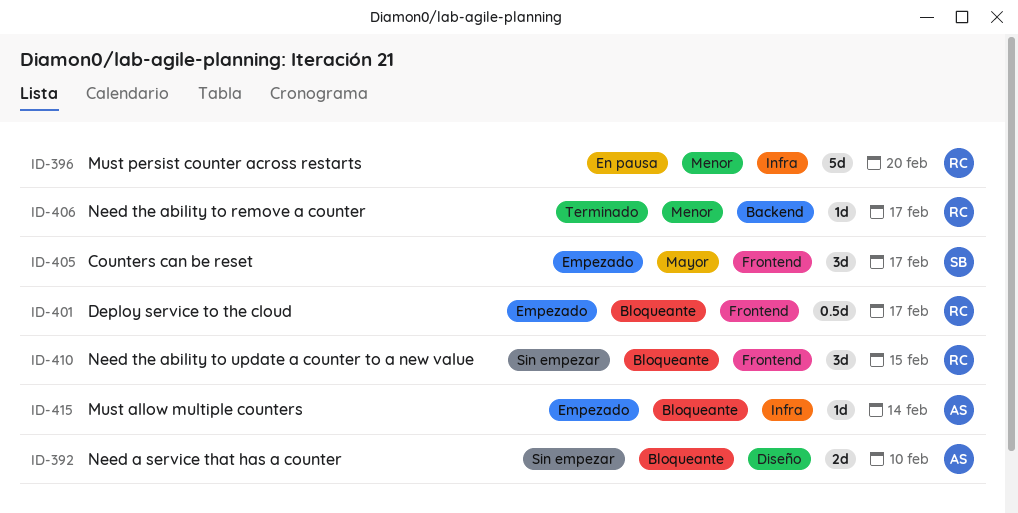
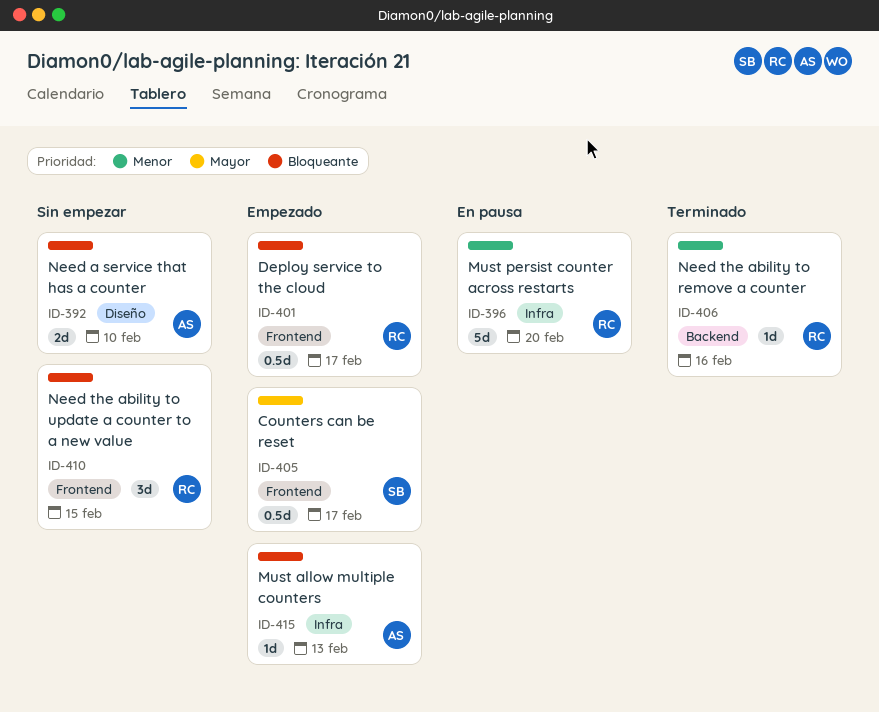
ID-405, estimate: 3d -> 0.5d
ID-406, due: Feb 17 -> Feb 16
ID-415, due: Feb 14 -> Feb 13

